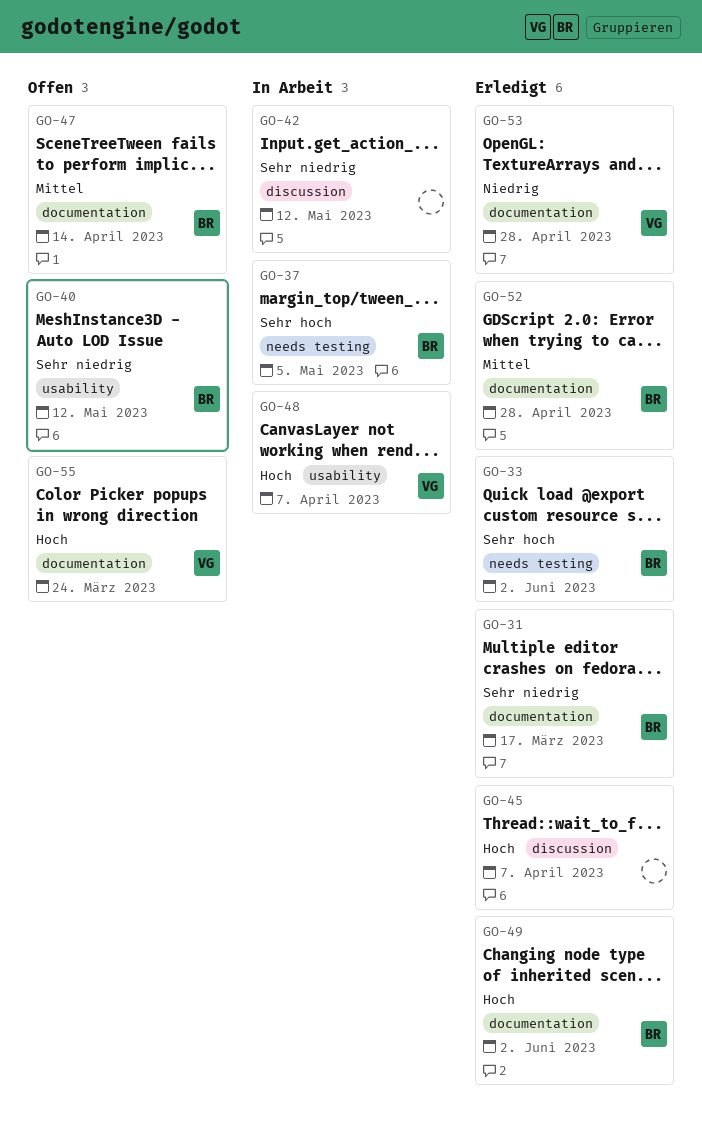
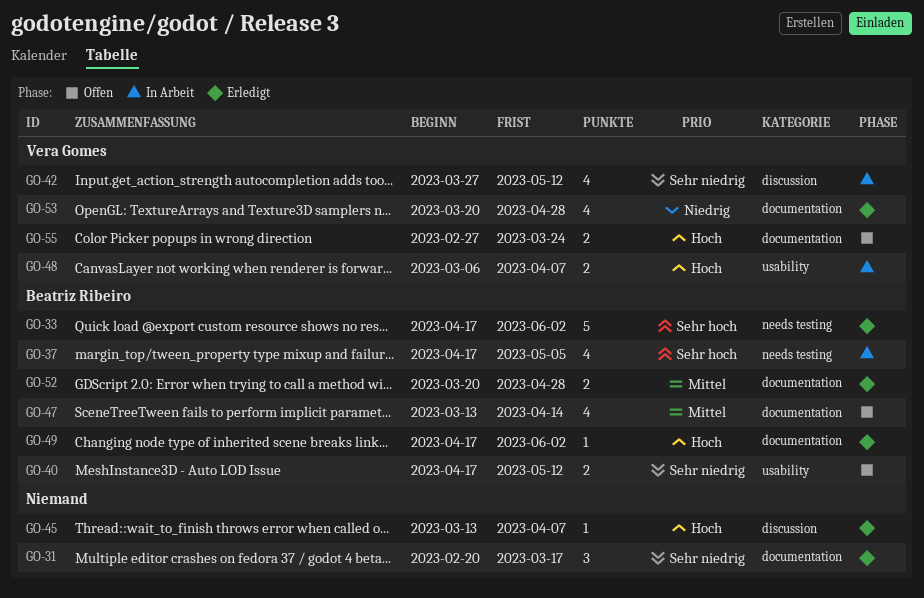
GO-31, owner: Beatriz Ribeiro -> none
GO-42, owner: none -> Vera Gomes

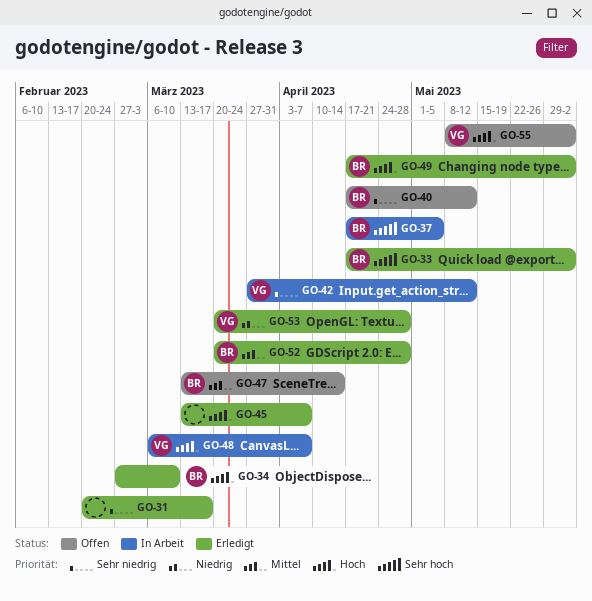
GO-34: none -> present
GO-55, start: Feb 27 -> May 8
GO-55, due: Mar 24 -> Jun 2

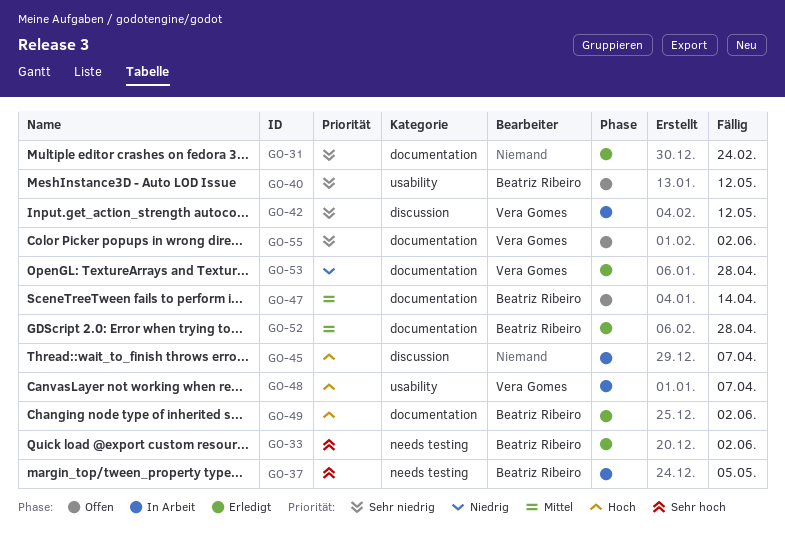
GO-31, due: Mar 17 -> Feb 24
GO-34: present -> none
GO-45, status: Erledigt -> In Arbeit
GO-55, priority: Hoch -> Sehr niedrig

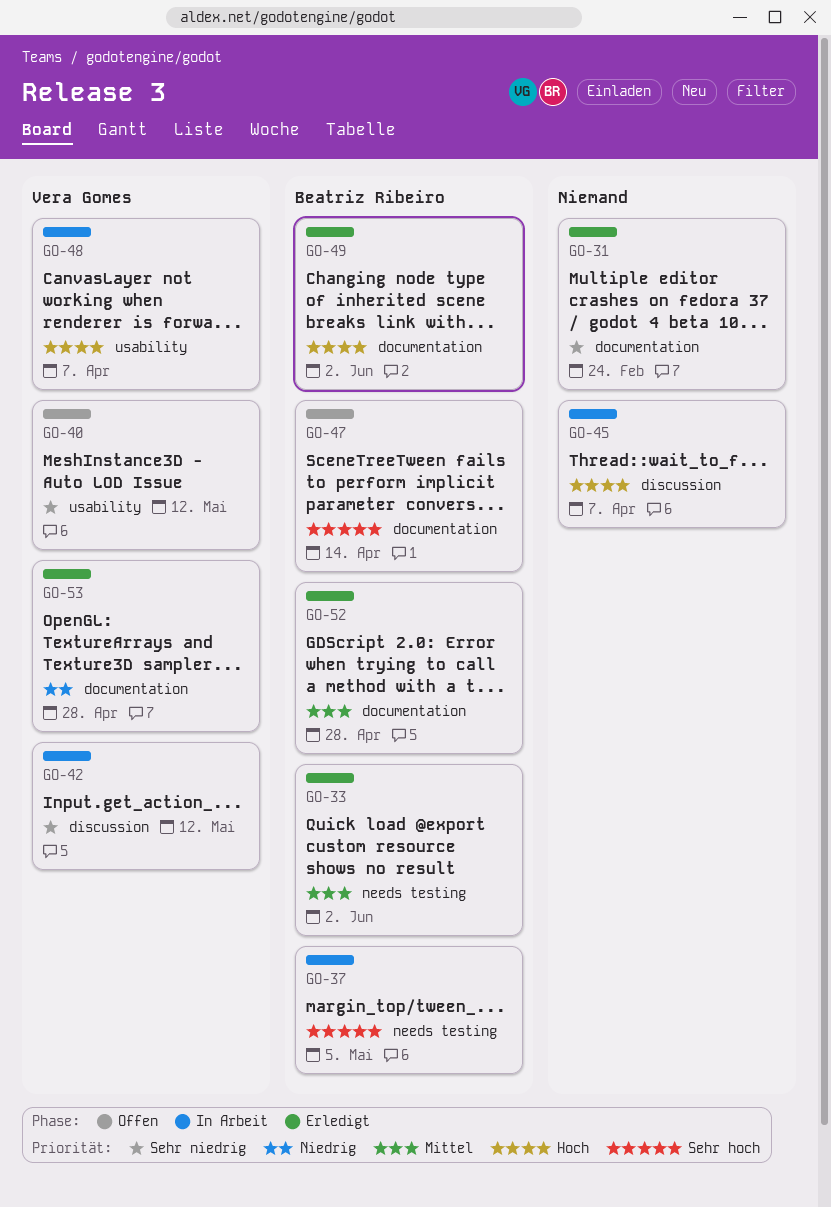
GO-33, priority: Sehr hoch -> Mittel
GO-40, owner: Beatriz Ribeiro -> Vera Gomes
GO-47, priority: Mittel -> Sehr hoch
GO-55: present -> none

